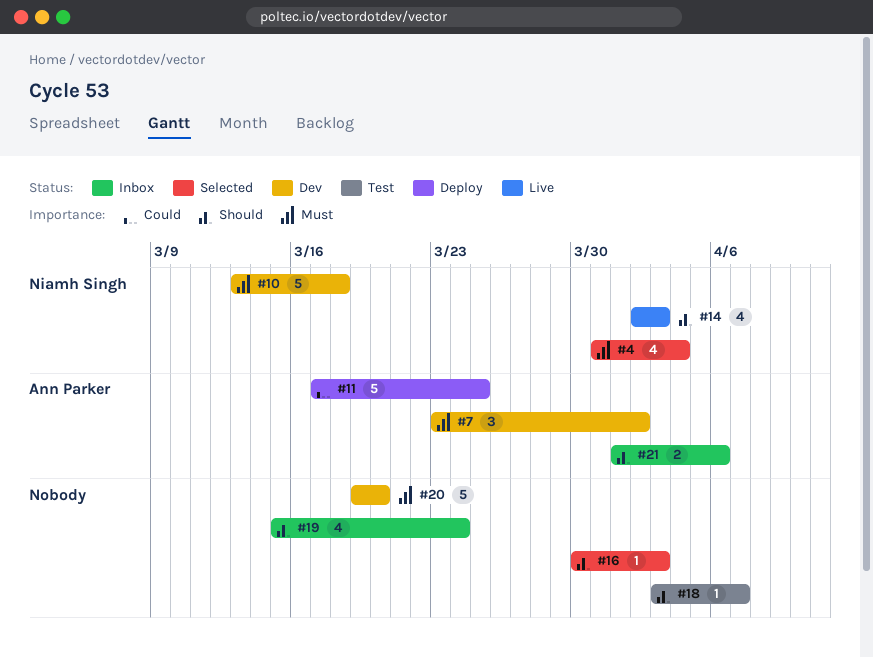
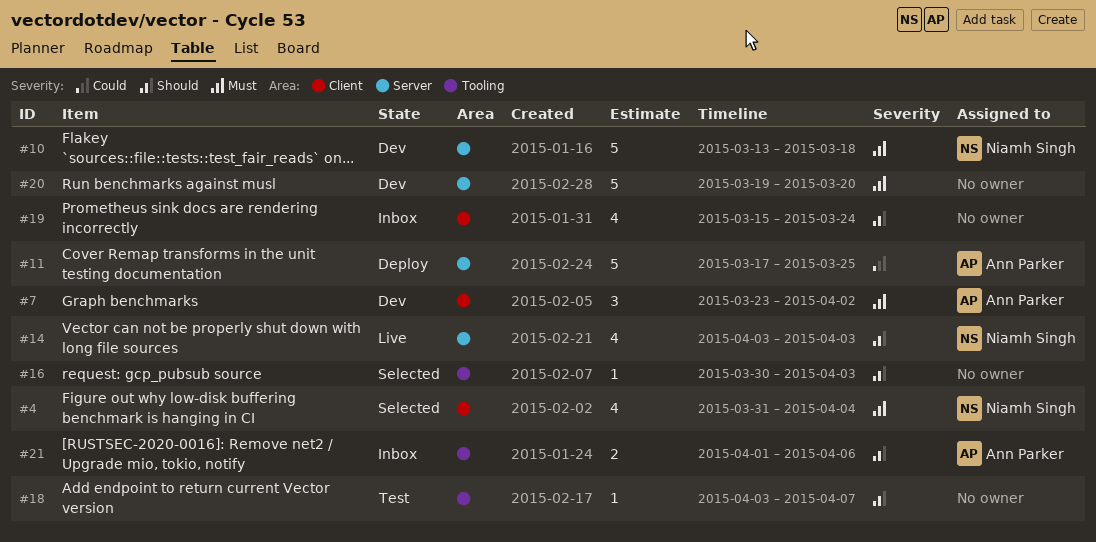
#14, start: Apr 2 -> Apr 3

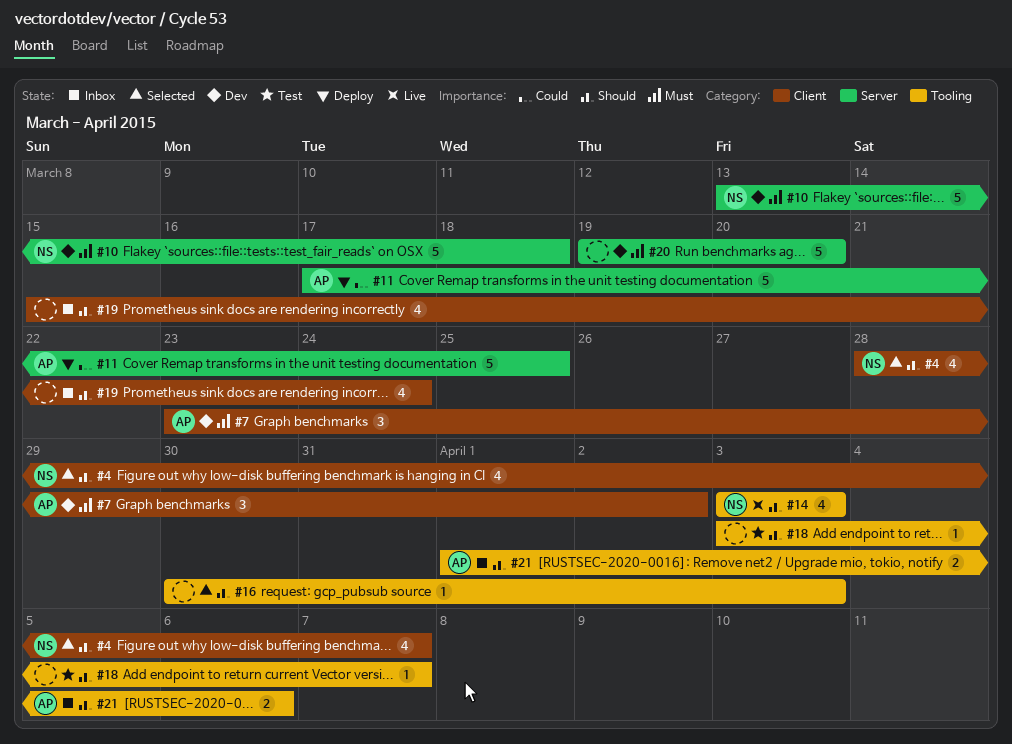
#4, priority: Must -> Should
#4, start: Mar 31 -> Mar 28
#4, due: Apr 4 -> Apr 7
#14, label: Server -> Tooling

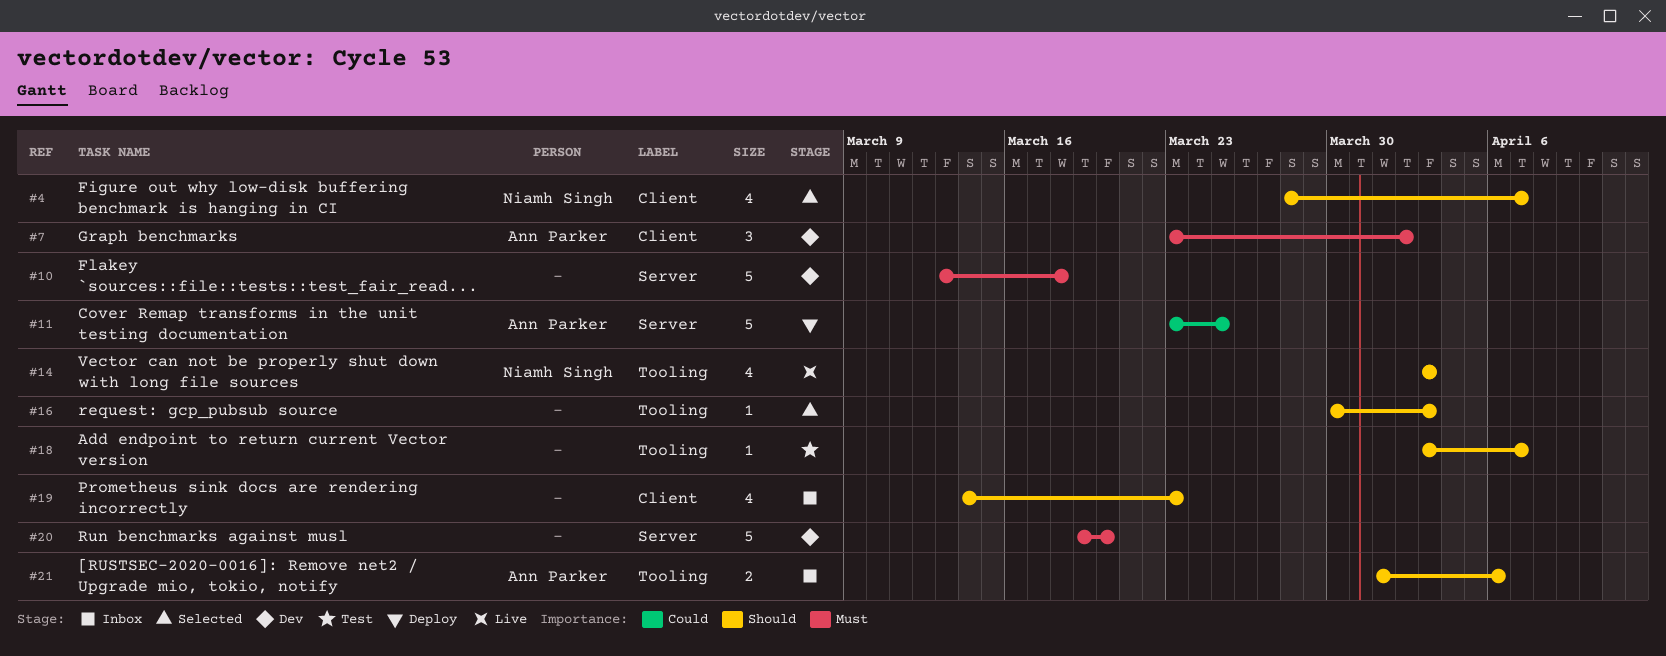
#10, owner: Niamh Singh -> none
#11, start: Mar 17 -> Mar 23
#19, start: Mar 15 -> Mar 14
#19, due: Mar 24 -> Mar 23

